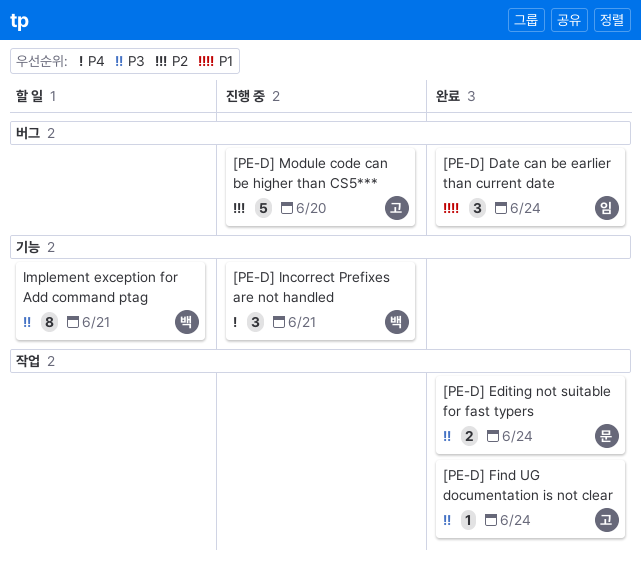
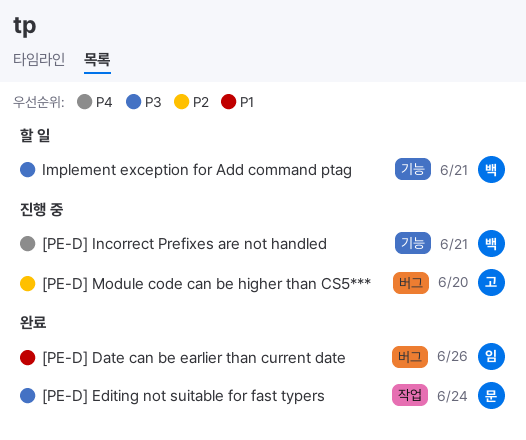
[PE-D] Date can be earlier than current date, due: Jun 24 -> Jun 26
[PE-D] Find UG documentation is not clear: present -> none

